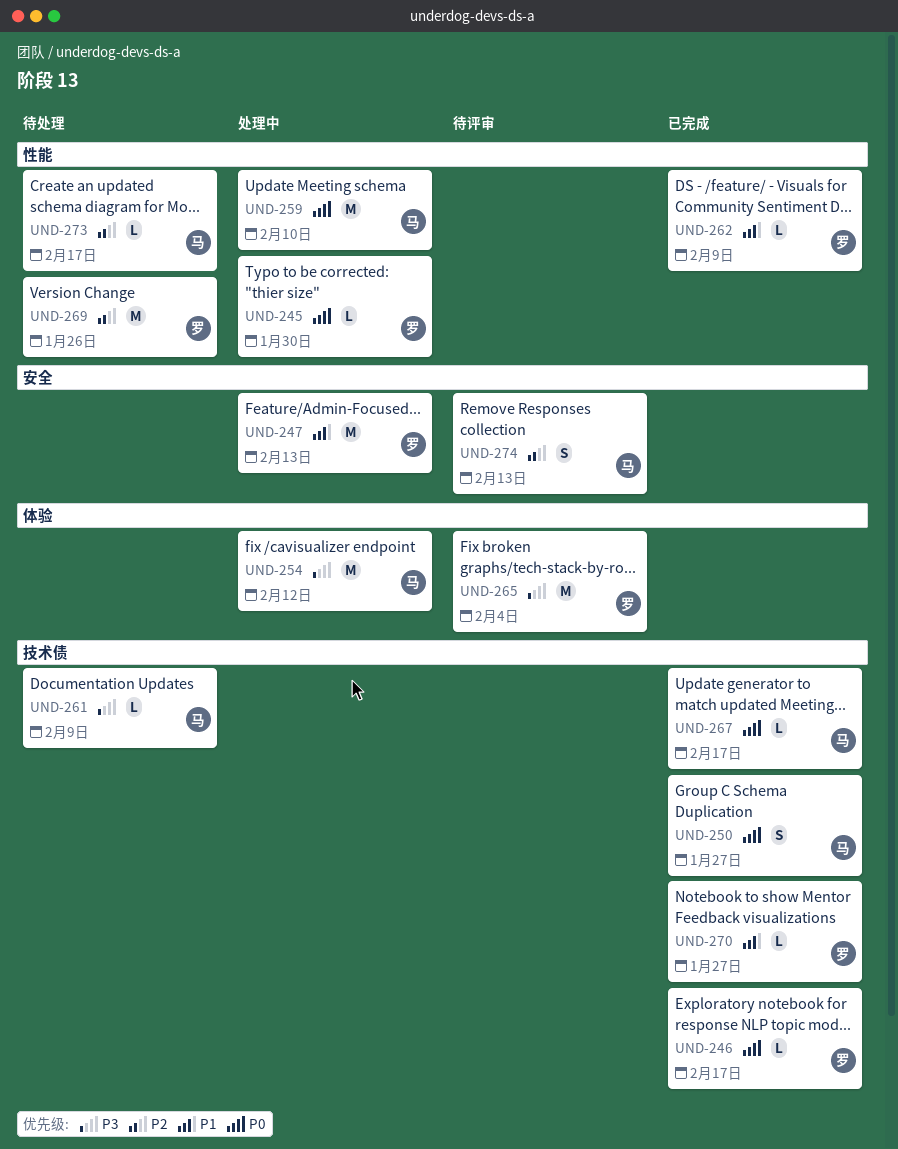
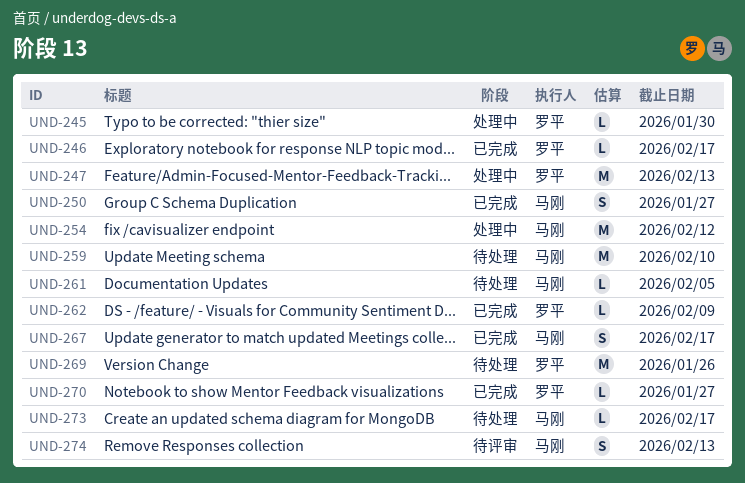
UND-259, status: 处理中 -> 待处理
UND-261, due: Feb 9 -> Feb 5
UND-265: present -> none
UND-267, estimate: L -> S

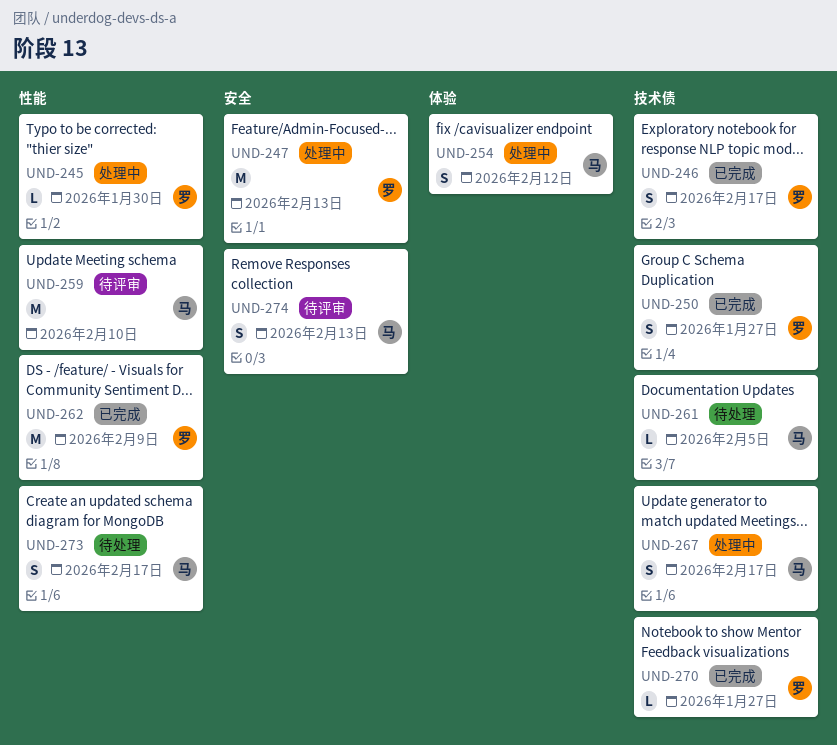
UND-246, estimate: L -> S
UND-250, owner: 马刚 -> 罗平
UND-254, estimate: M -> S
UND-259, status: 待处理 -> 待评审
UND-262, estimate: L -> M
UND-267, status: 已完成 -> 处理中
UND-269: present -> none
UND-273, estimate: L -> S

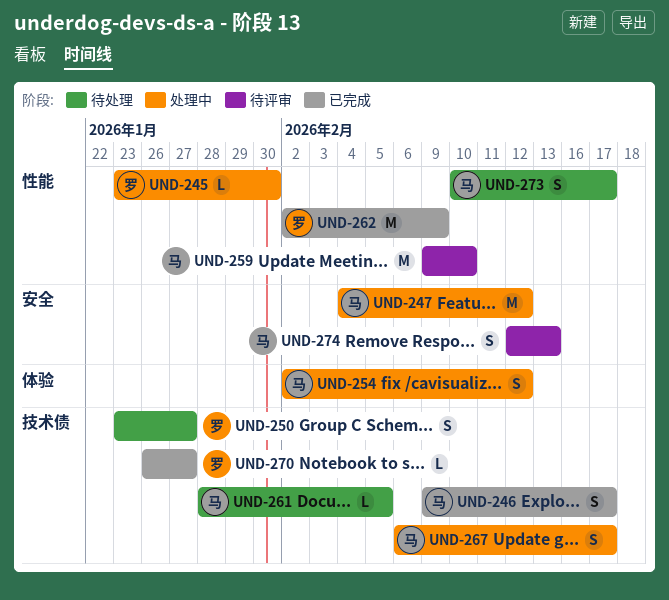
UND-246, owner: 罗 -> 马
UND-247, owner: 罗 -> 马
UND-247, due: Feb 13 -> Feb 12
UND-250, status: 已完成 -> 待处理

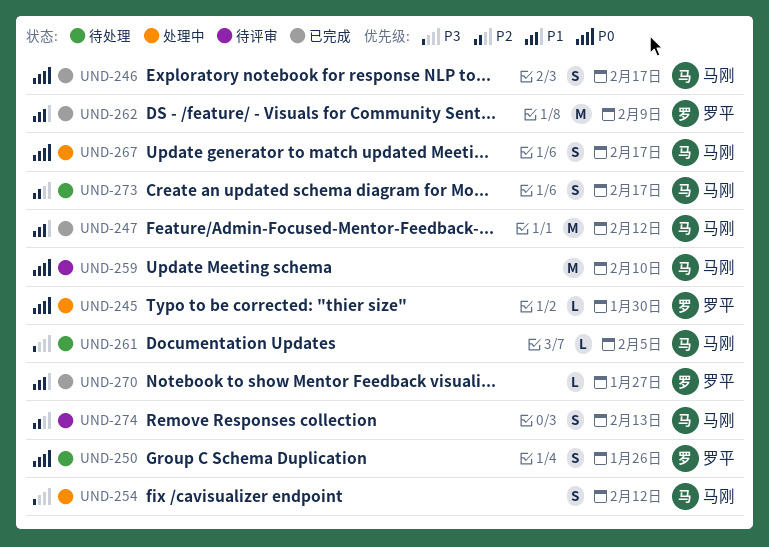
UND-247, status: 处理中 -> 已完成
UND-250, due: Jan 27 -> Jan 26

